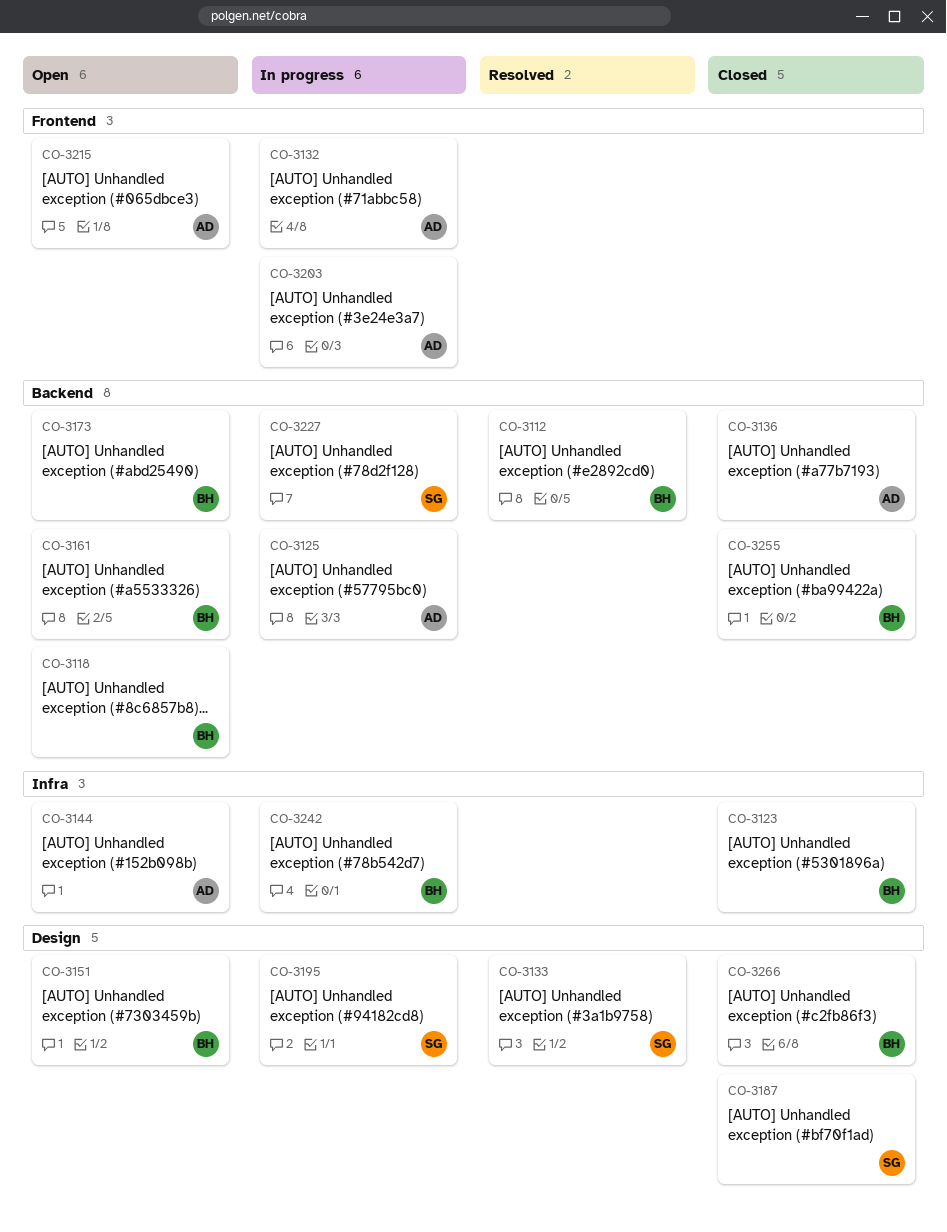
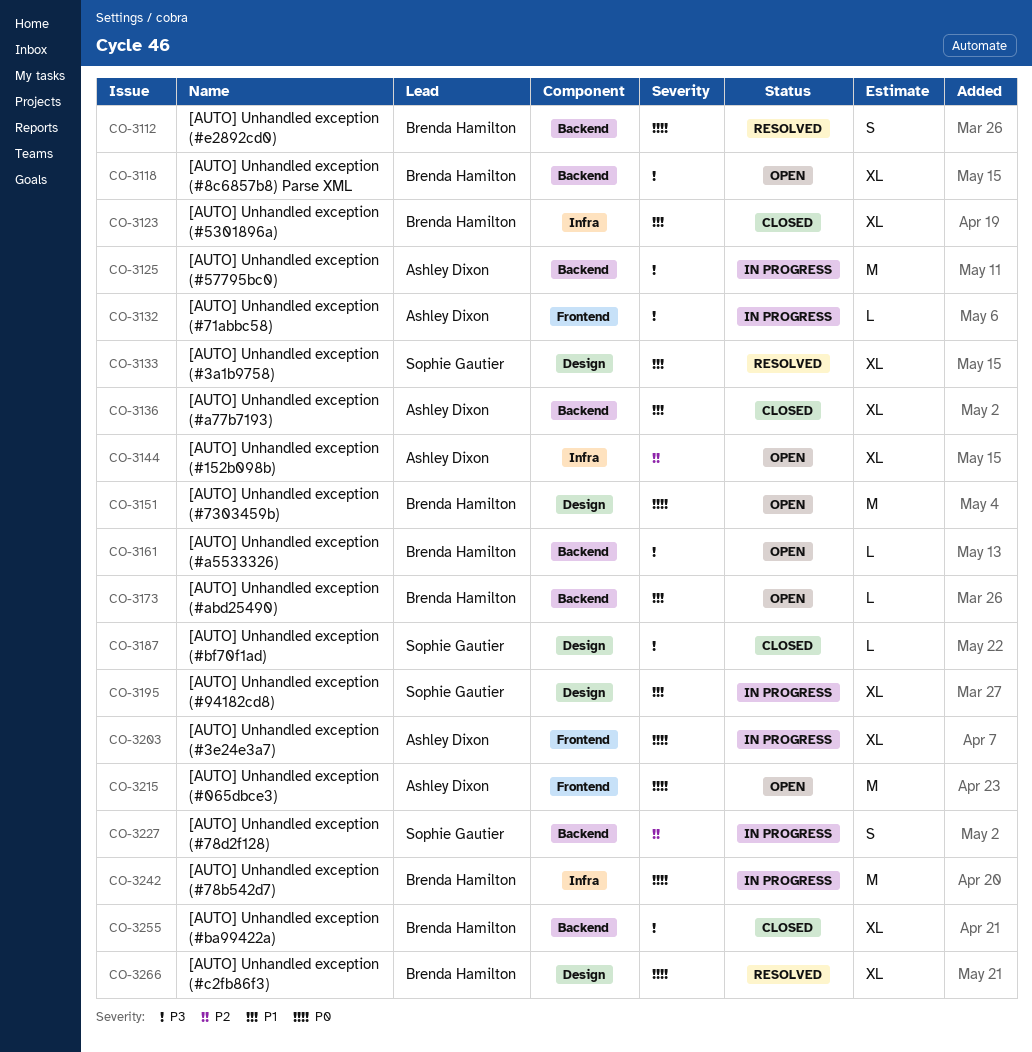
CO-3266, status: Closed -> Resolved

